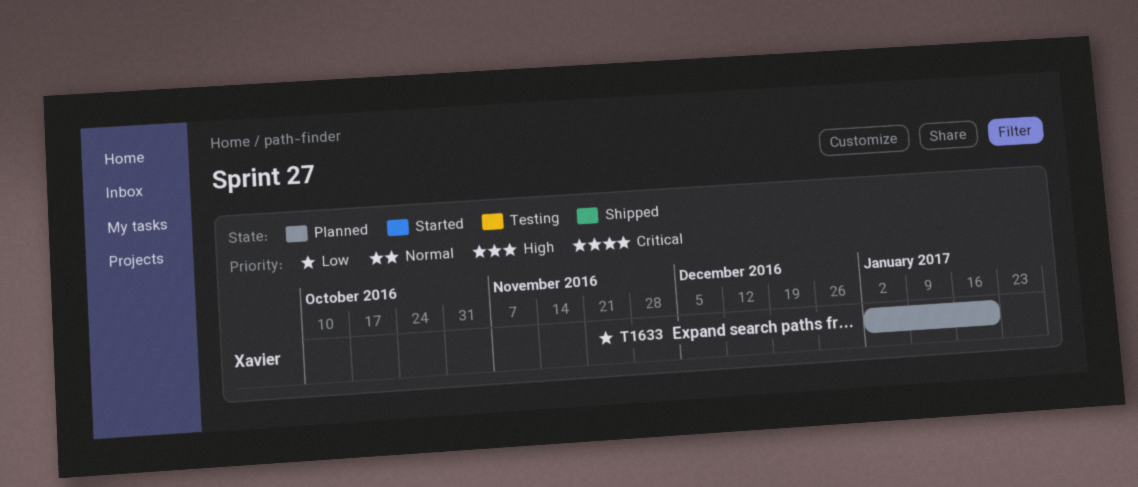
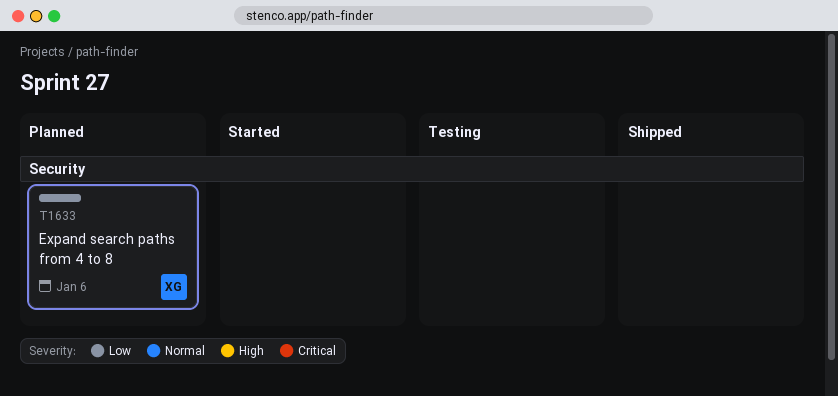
T1633, due: Jan 20 -> Jan 6

